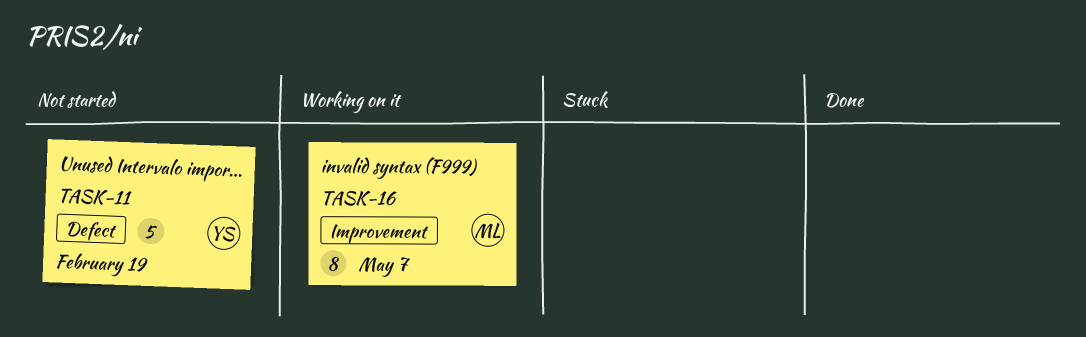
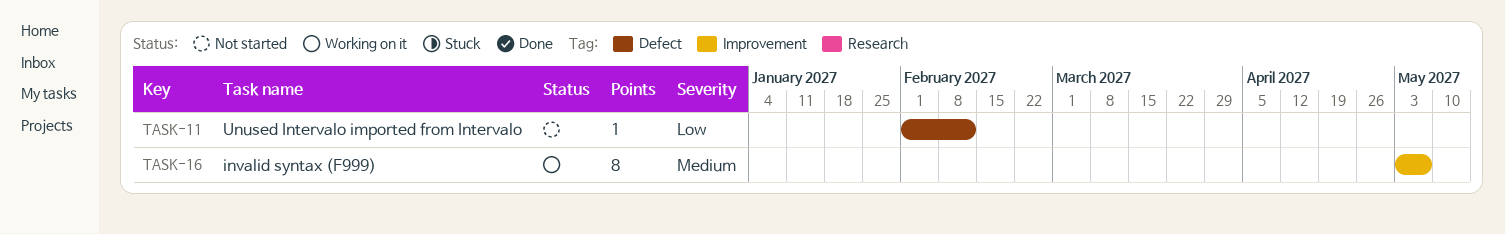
TASK-11, estimate: 5 -> 1
TASK-11, due: Feb 19 -> Feb 12

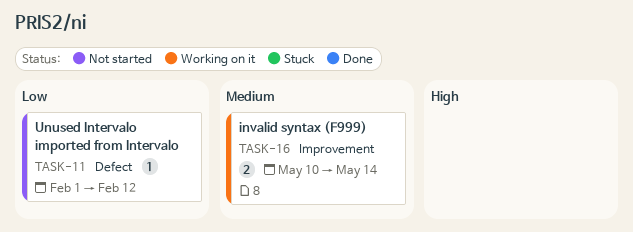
TASK-16, estimate: 8 -> 2
TASK-16, start: May 3 -> May 10
TASK-16, due: May 7 -> May 14

